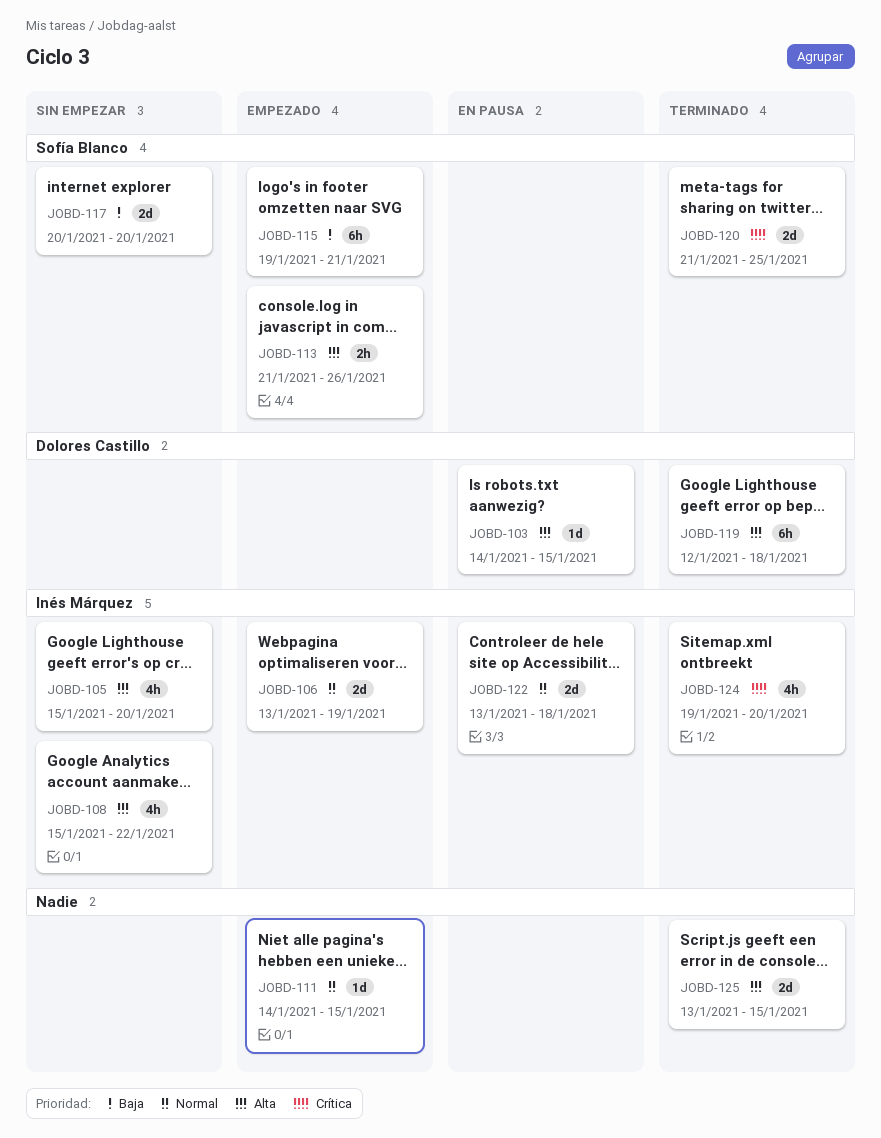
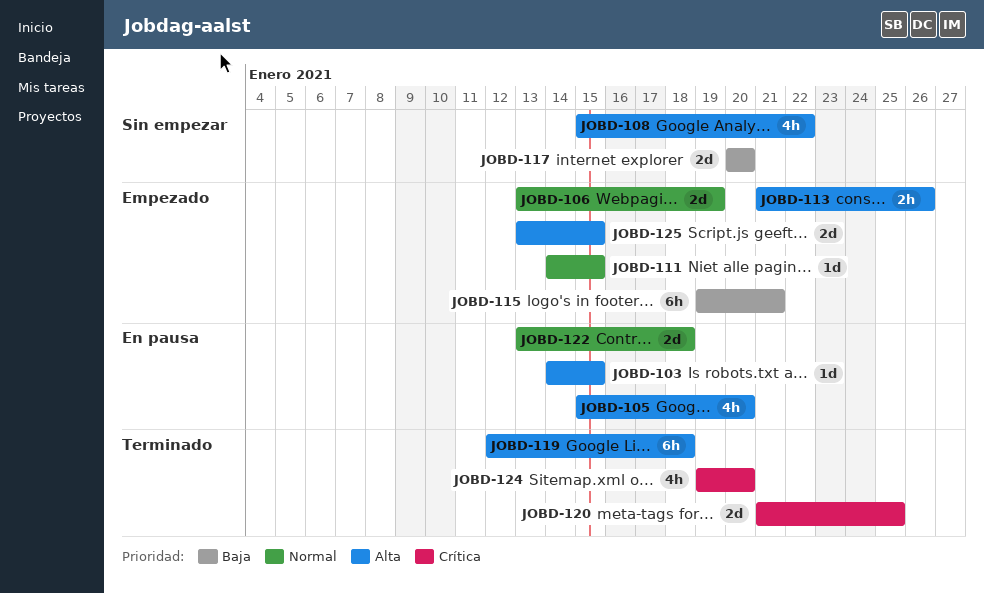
JOBD-105, status: Sin empezar -> En pausa
JOBD-125, status: Terminado -> Empezado

